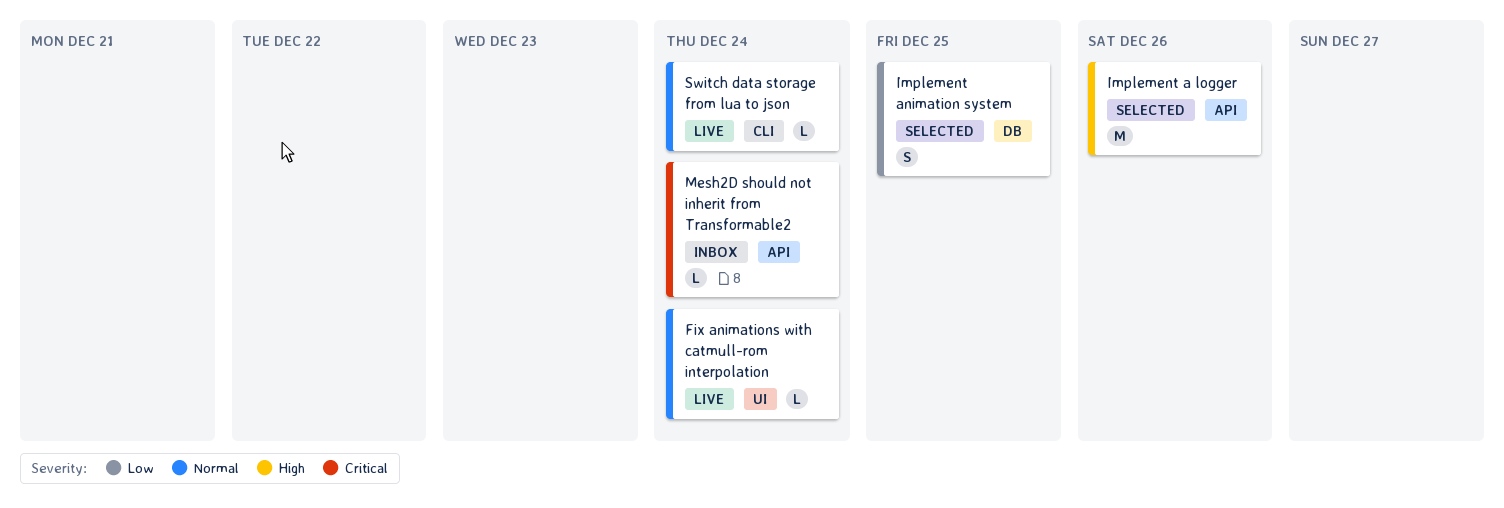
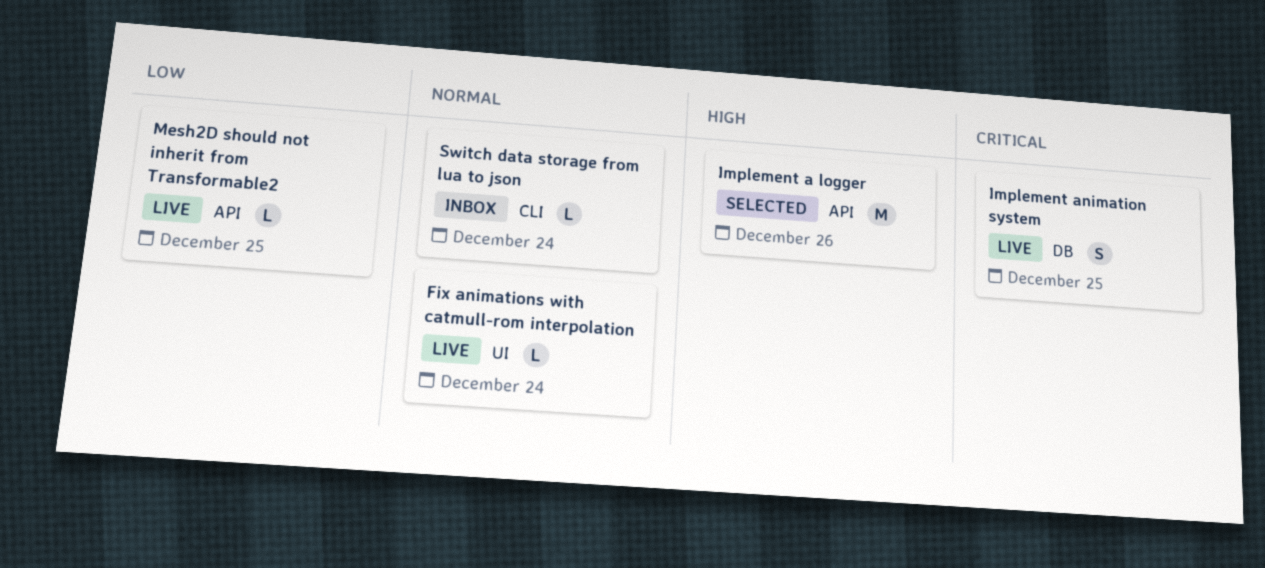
Implement animation system, status: Selected -> Live
Implement animation system, priority: Low -> Critical
Mesh2D should not inherit from Transformable2, status: Inbox -> Live
Mesh2D should not inherit from Transformable2, priority: Critical -> Low
Mesh2D should not inherit from Transformable2, due: Dec 24 -> Dec 25
Switch data storage from lua to json, status: Live -> Inbox

